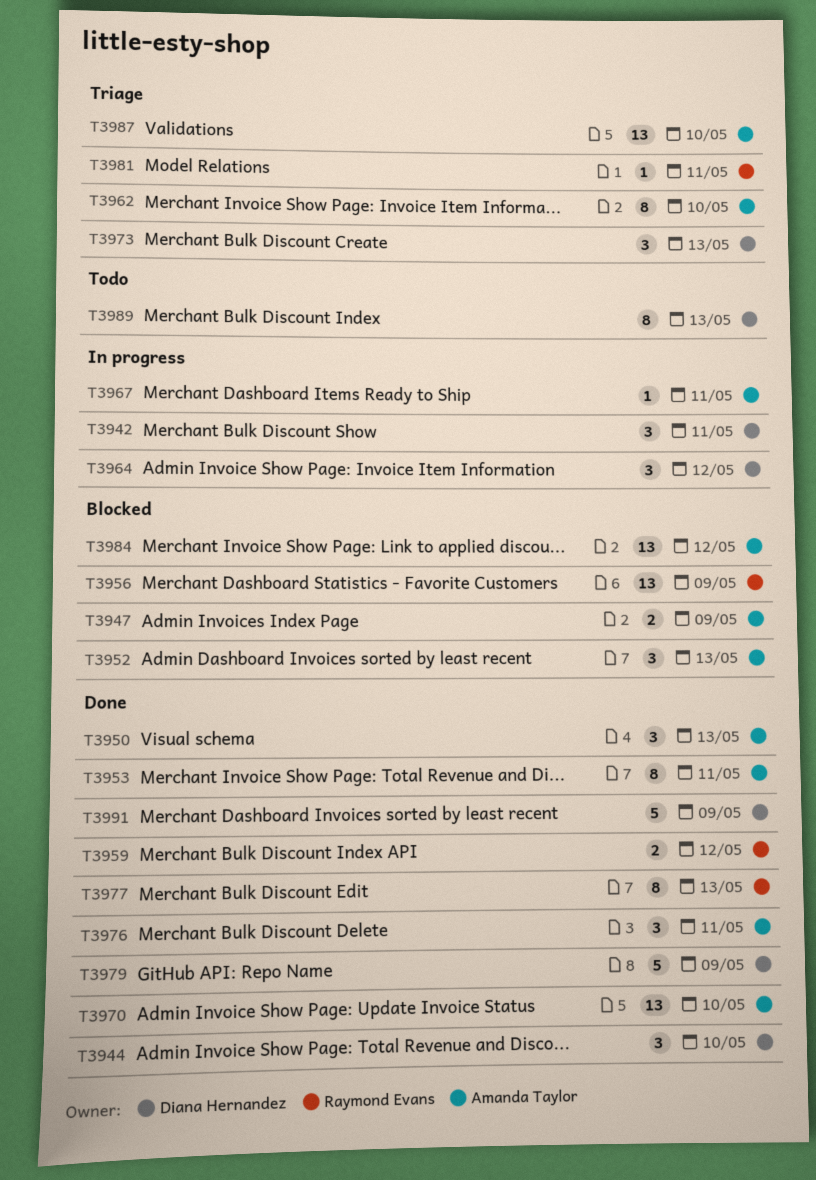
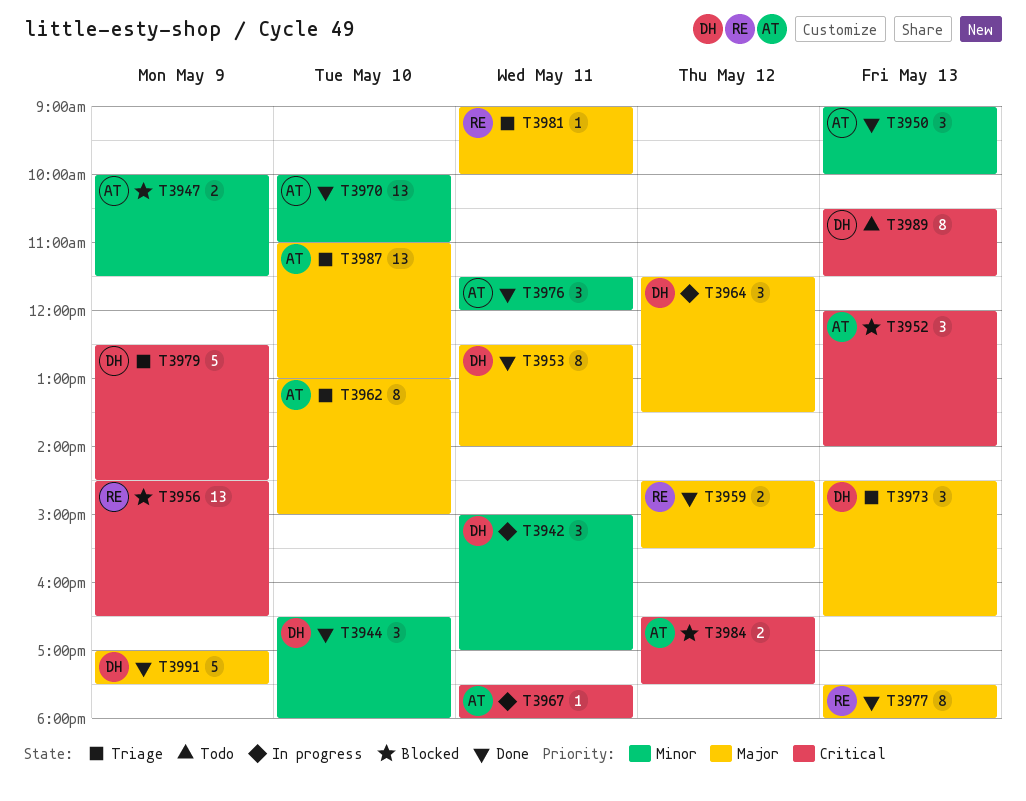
T3953, owner: Amanda Taylor -> Diana Hernandez
T3979, status: Done -> Triage
T3984, estimate: 13 -> 2

